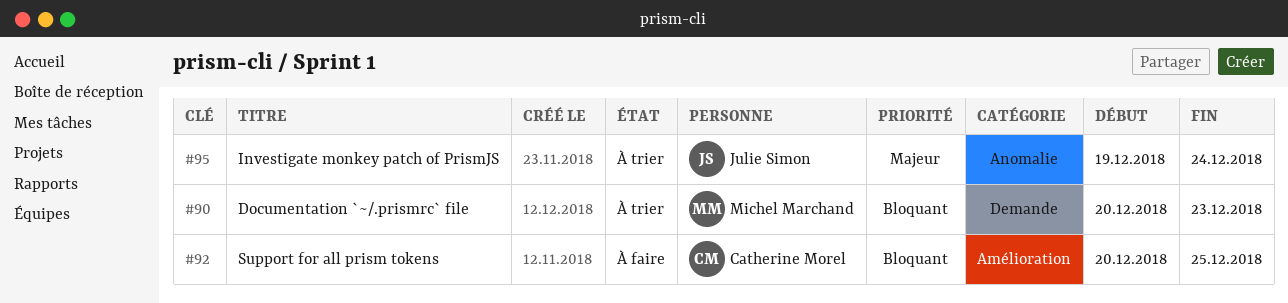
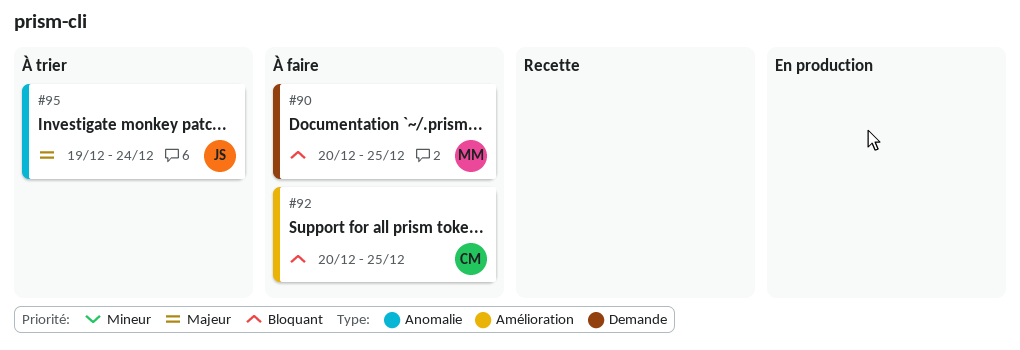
#90, status: À trier -> À faire
#90, due: Dec 23 -> Dec 25

